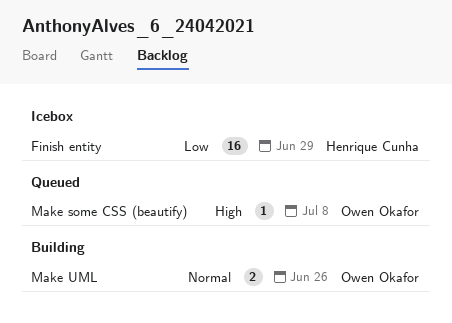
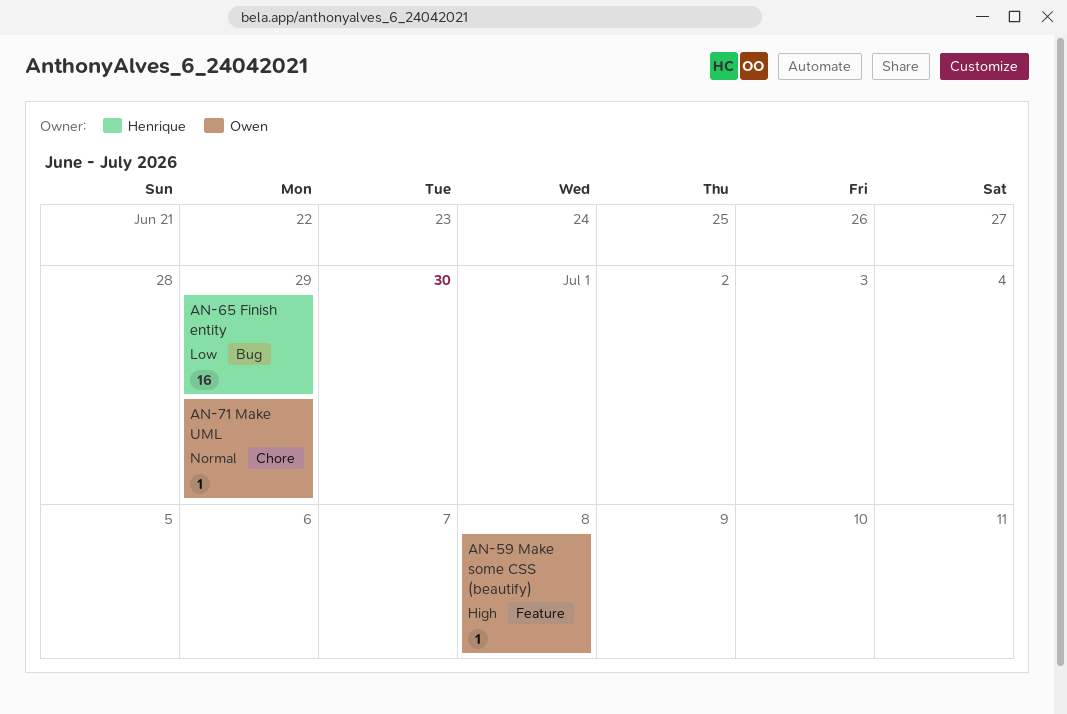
Make UML, estimate: 2 -> 1
Make UML, due: Jun 26 -> Jun 29

